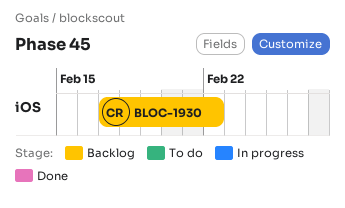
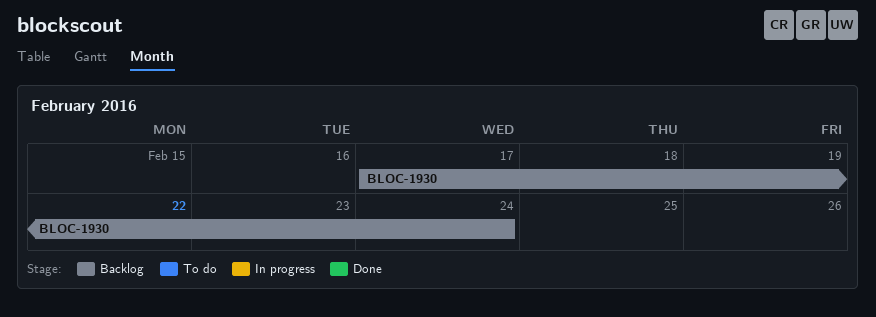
BLOC-1930, due: Feb 22 -> Feb 24

